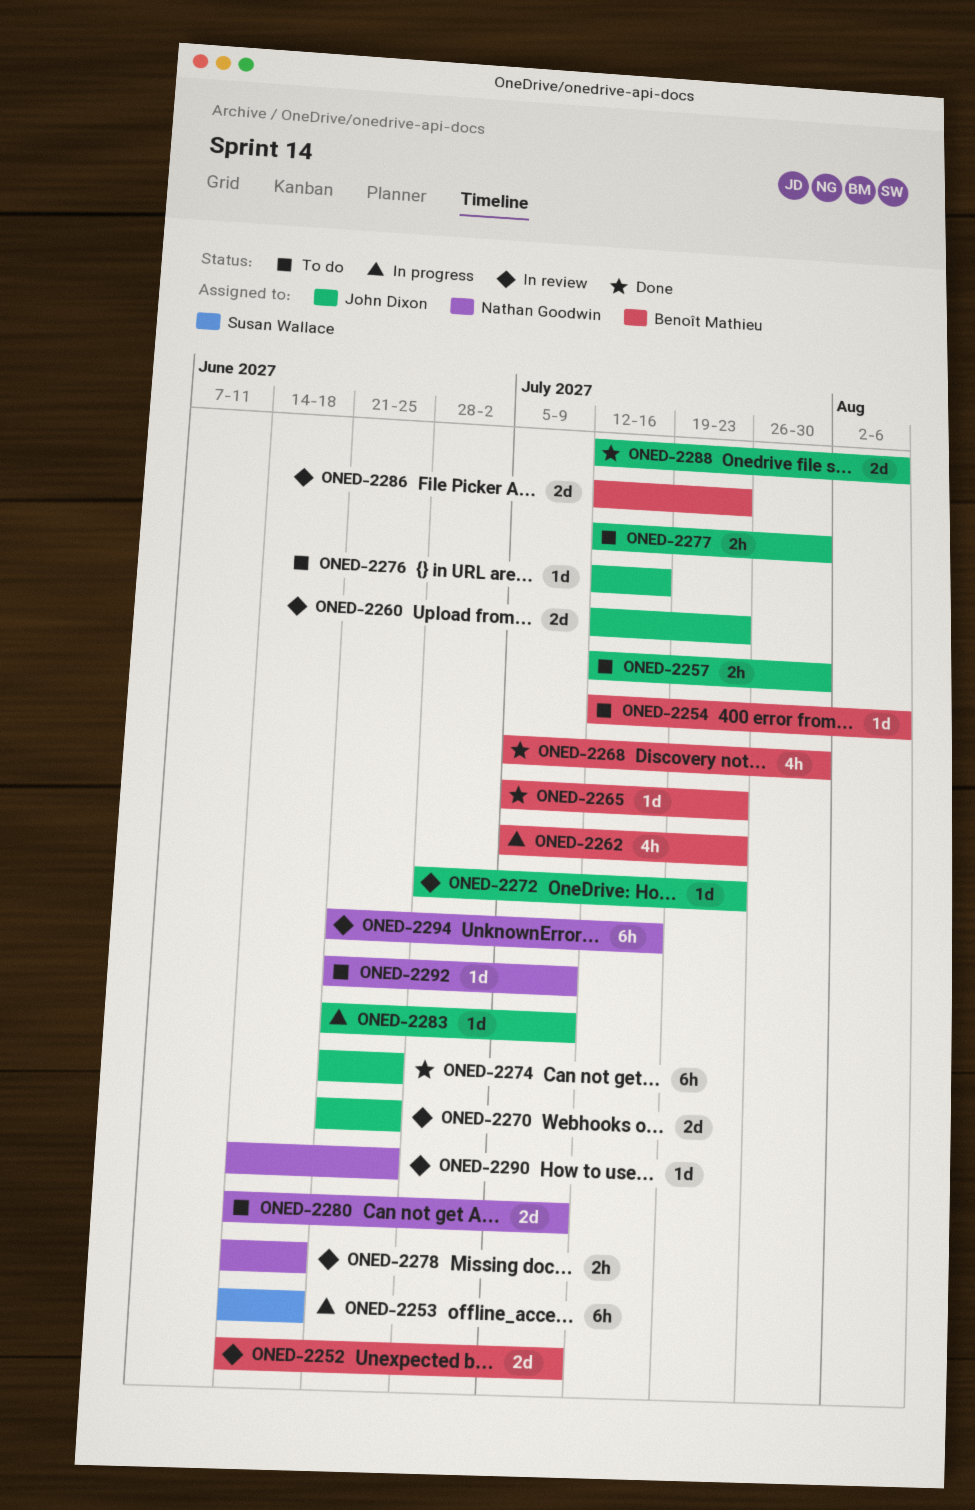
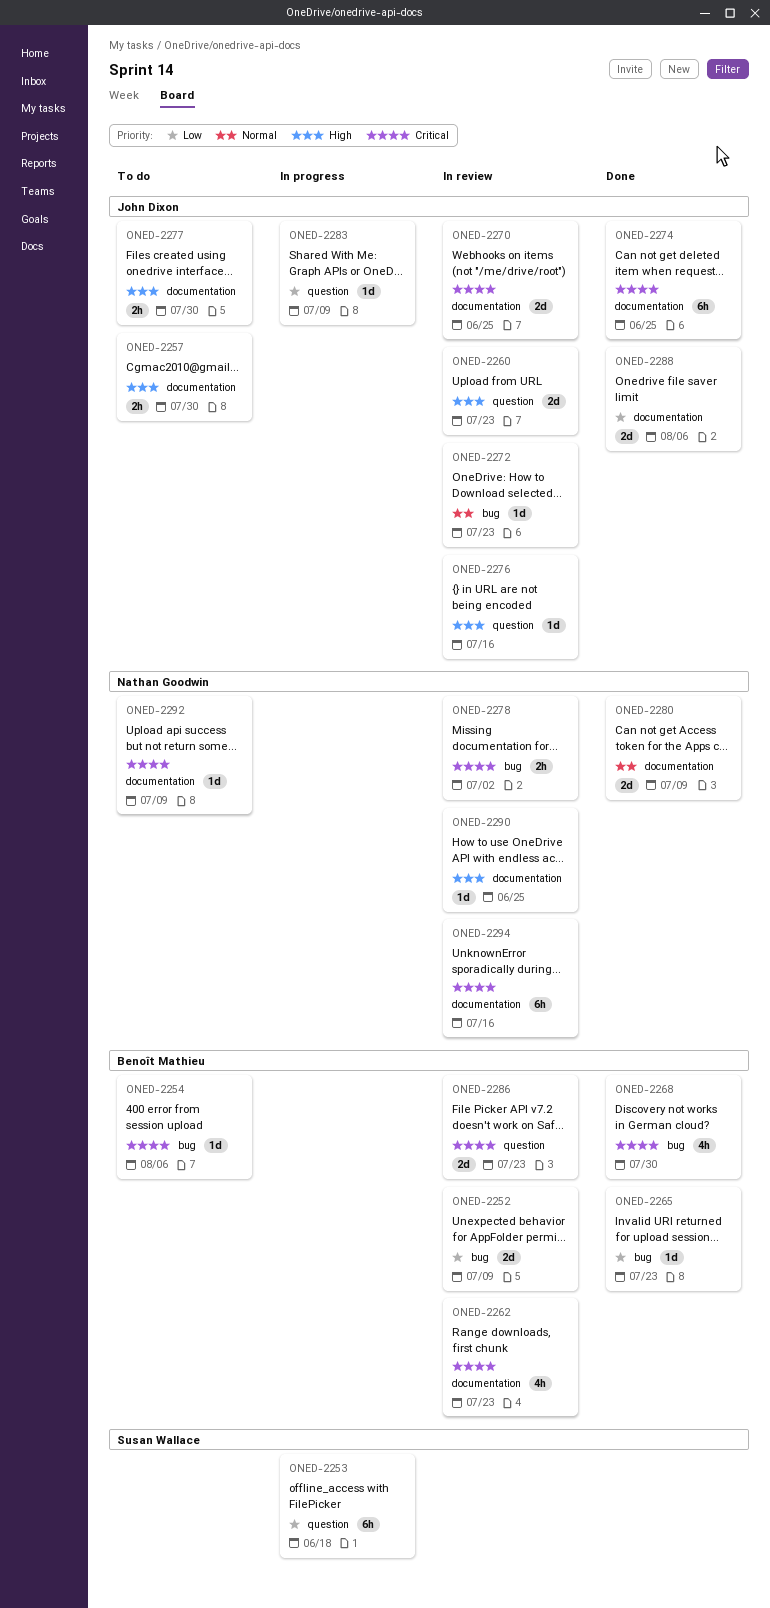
ONED-2262, status: In progress -> In review
ONED-2276, status: To do -> In review
ONED-2278, due: Jun 18 -> Jul 2
ONED-2280, status: To do -> Done

